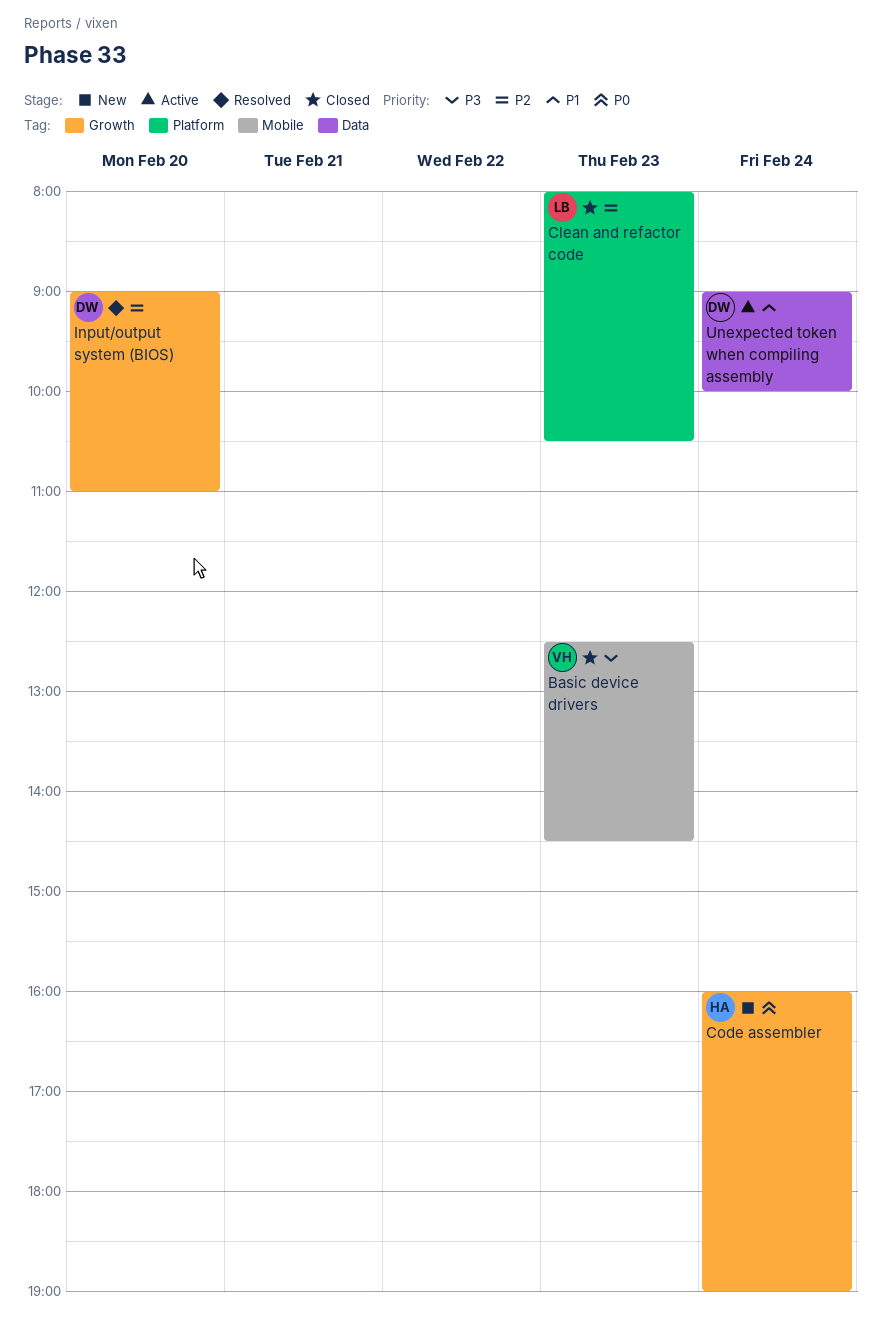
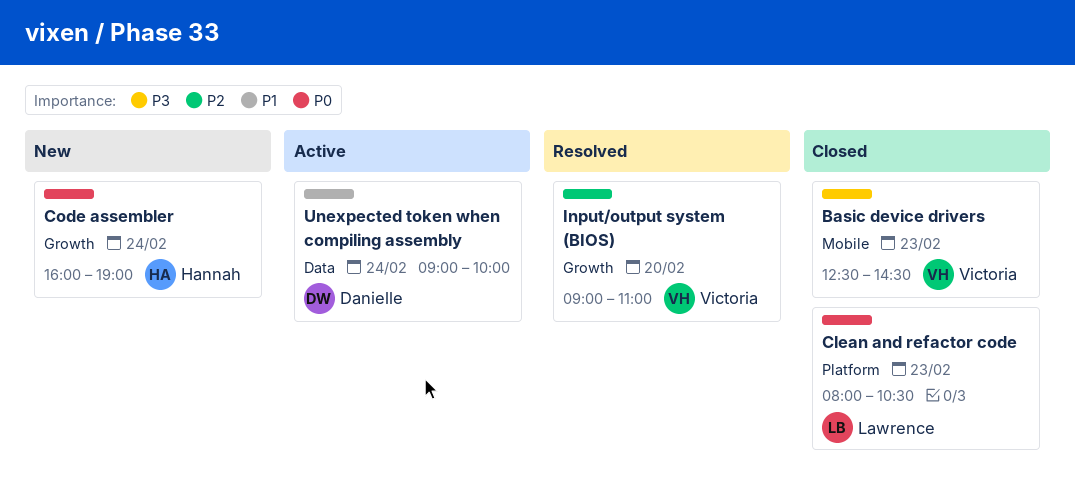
Clean and refactor code, priority: P2 -> P0
Input/output system (BIOS), owner: Danielle -> Victoria

